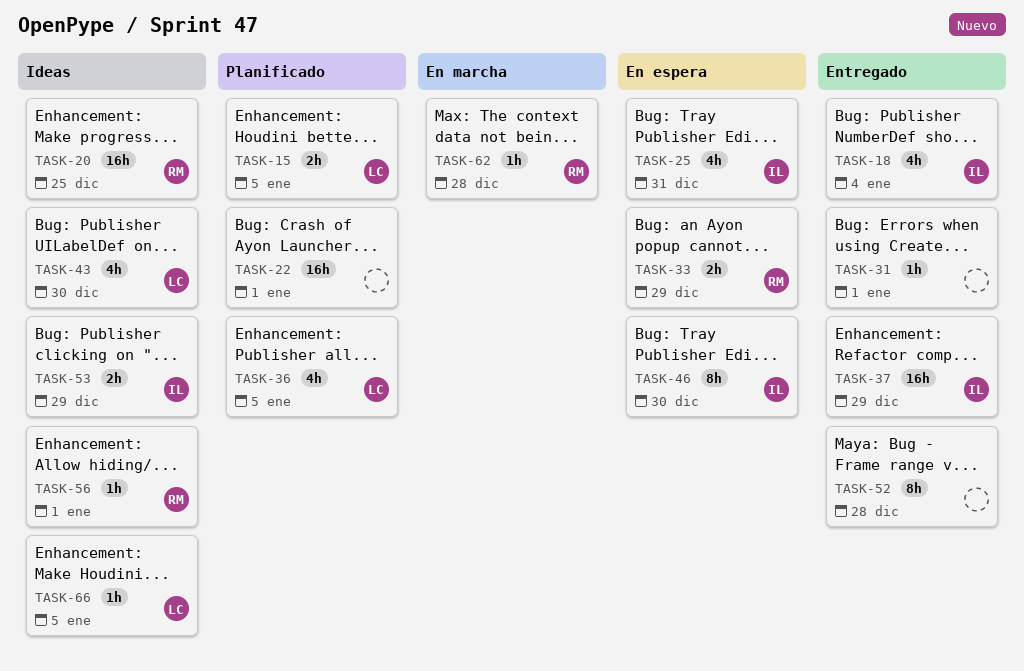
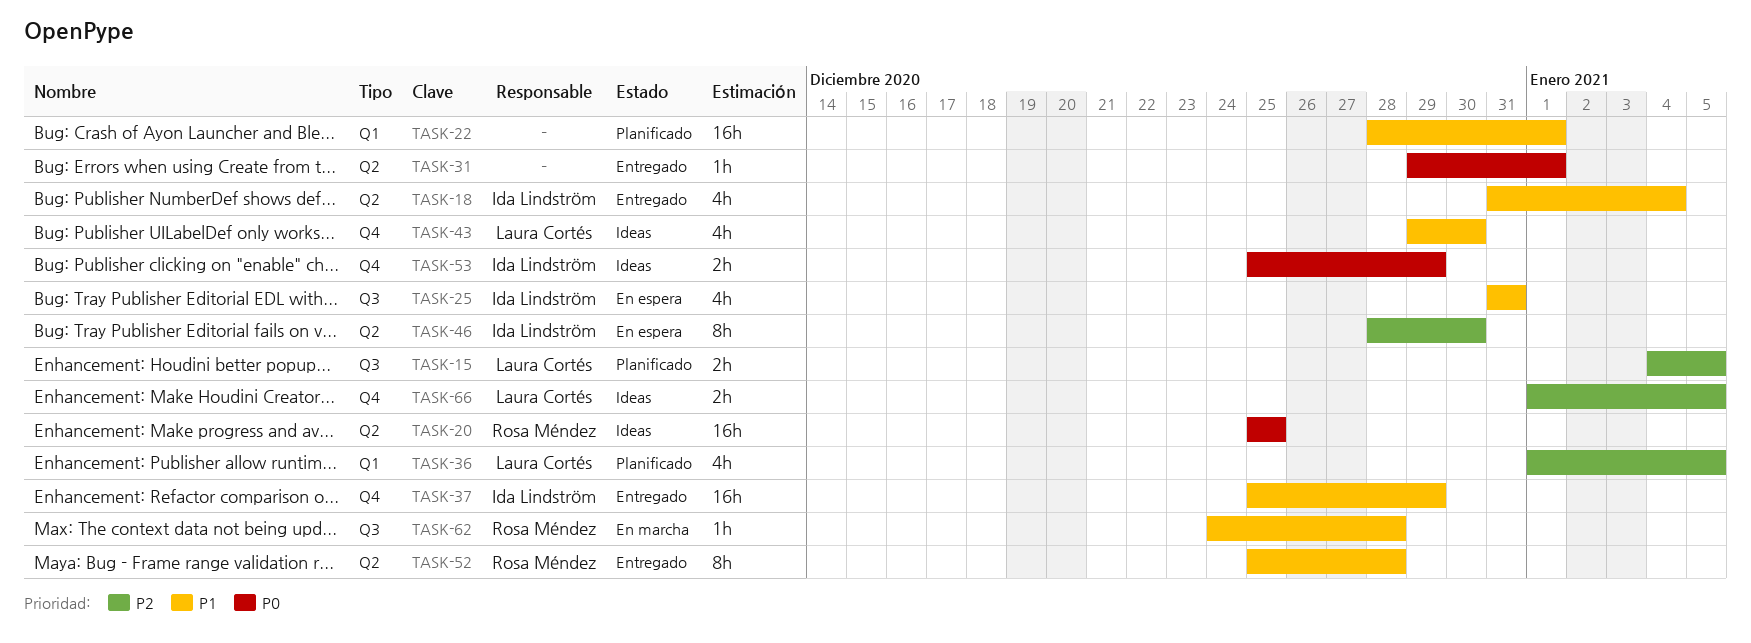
TASK-33: present -> none
TASK-52, owner: none -> Rosa Méndez
TASK-56: present -> none
TASK-66, estimate: 1h -> 2h

